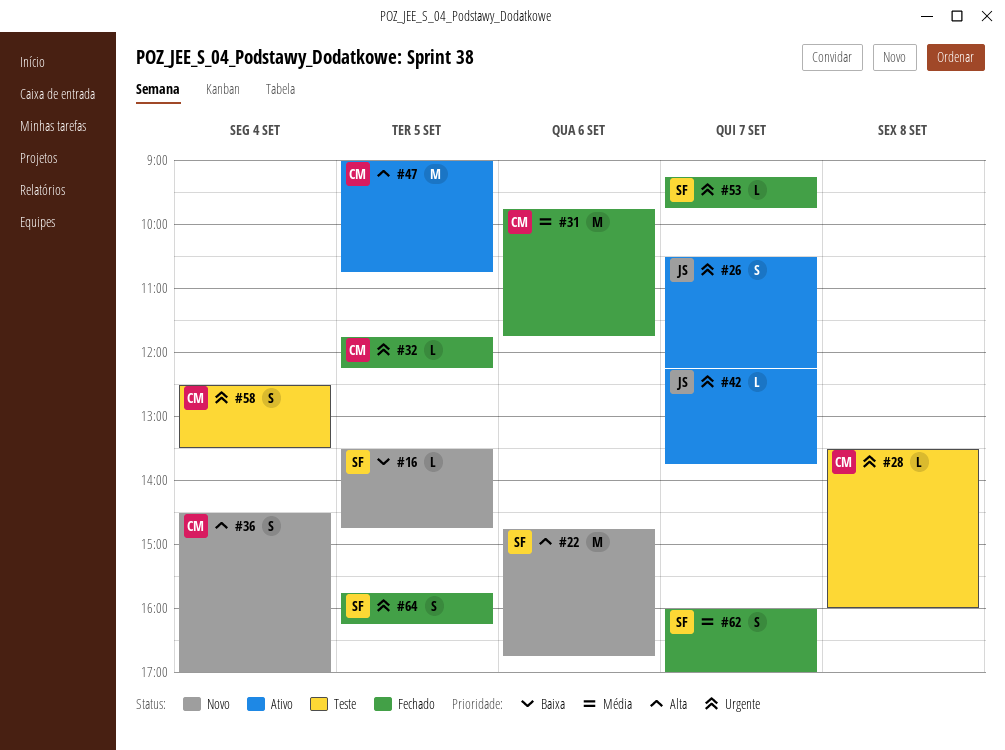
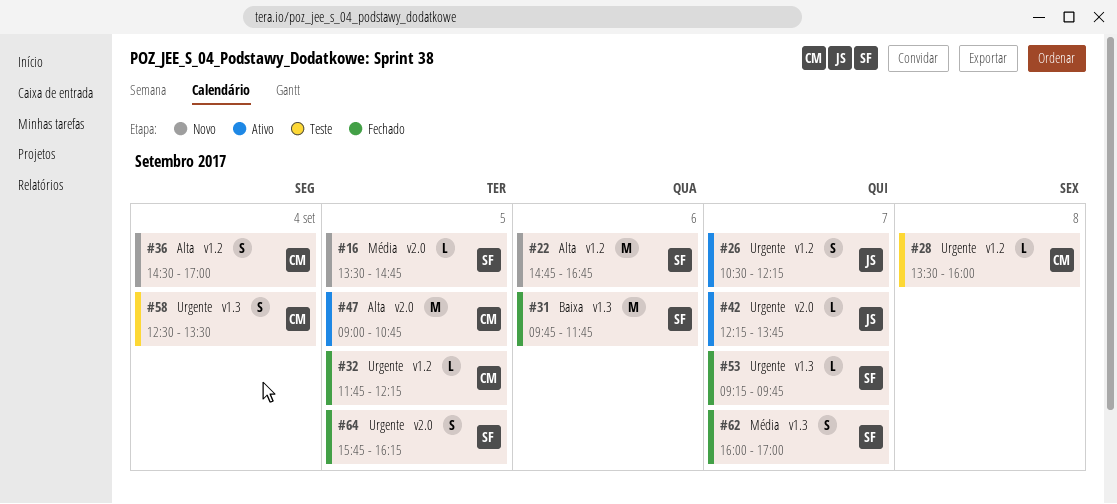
#16, priority: Baixa -> Média
#31, owner: CM -> SF
#31, priority: Média -> Baixa

